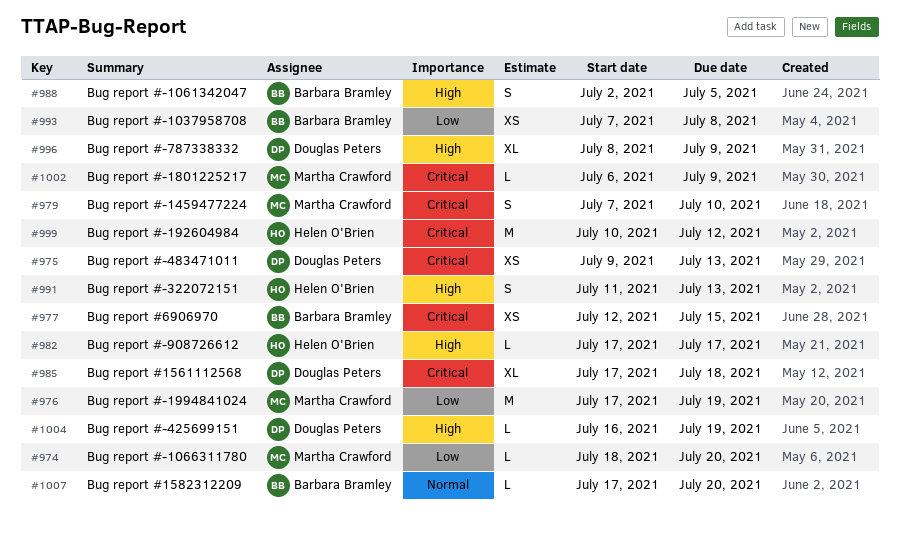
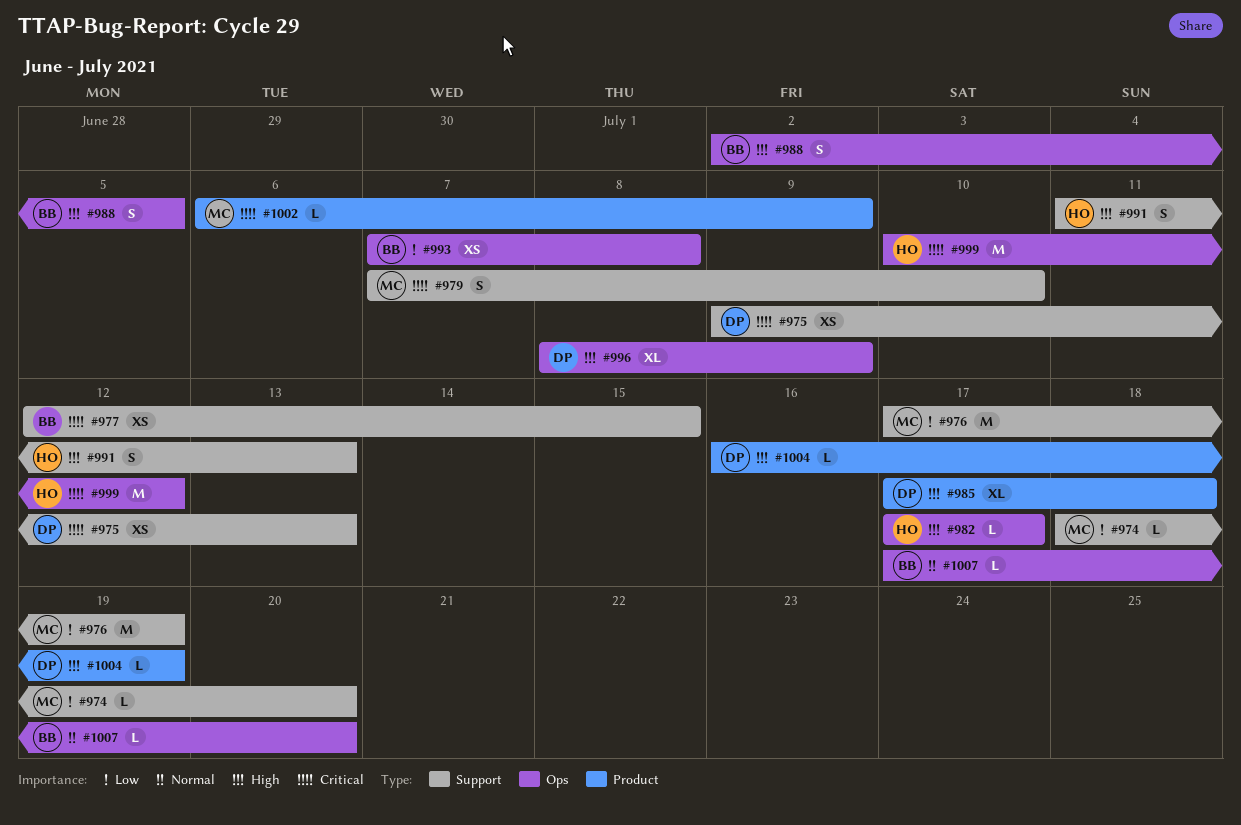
#985, priority: Critical -> High

